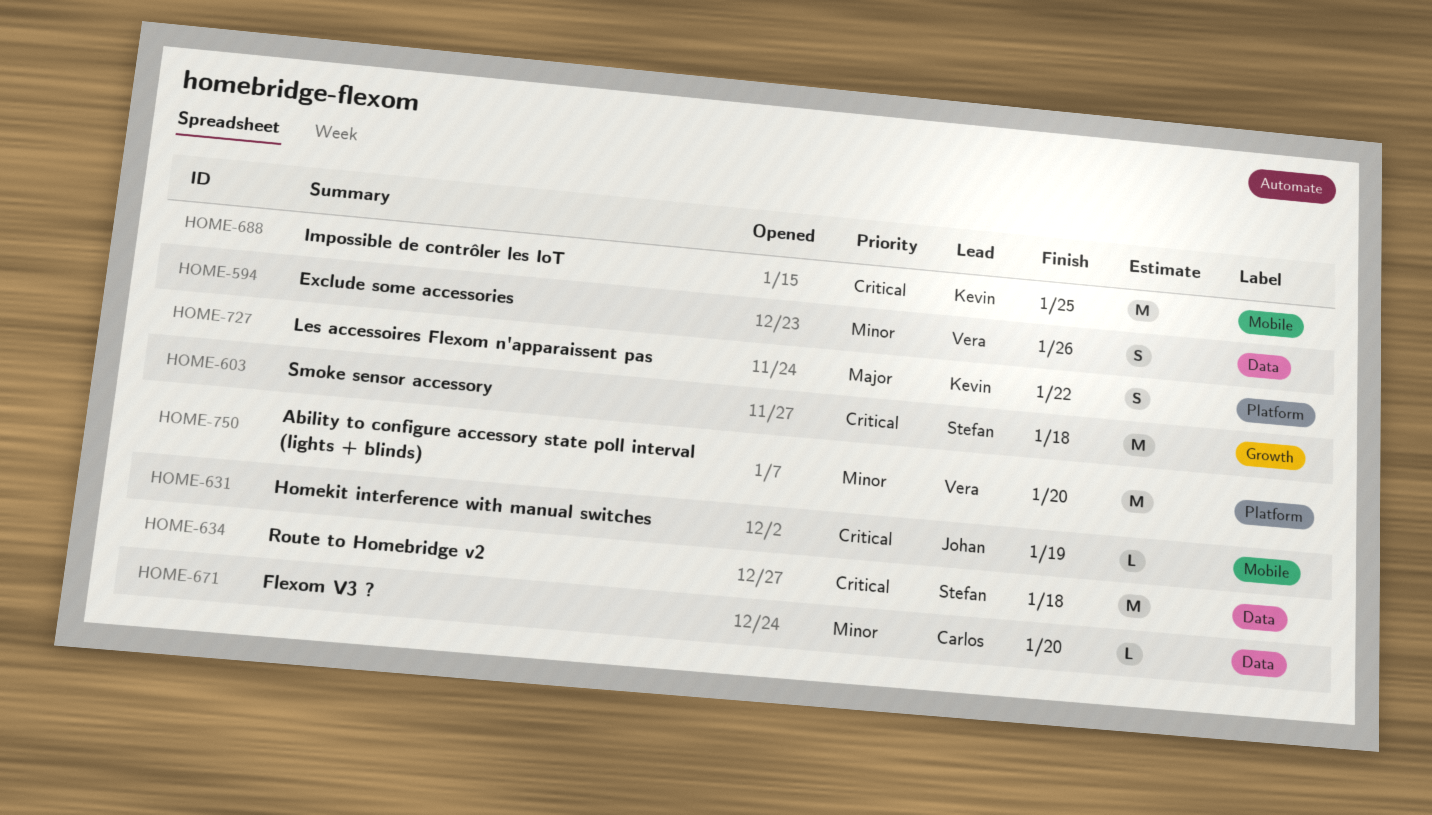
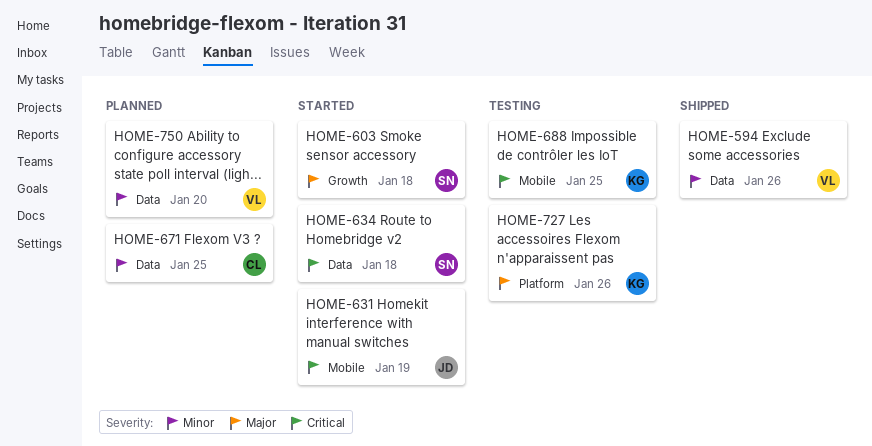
HOME-603, priority: Critical -> Major
HOME-671, due: Jan 20 -> Jan 25
HOME-727, due: Jan 22 -> Jan 26
HOME-750, label: Platform -> Data

